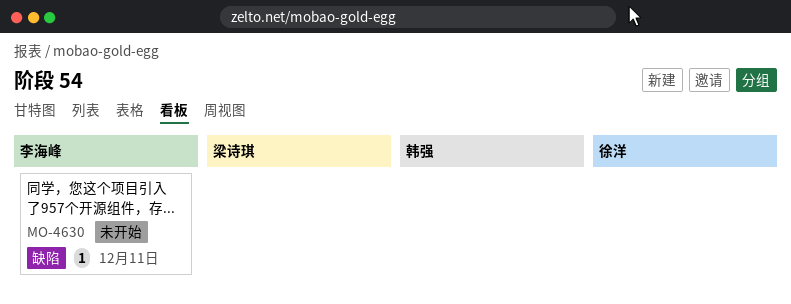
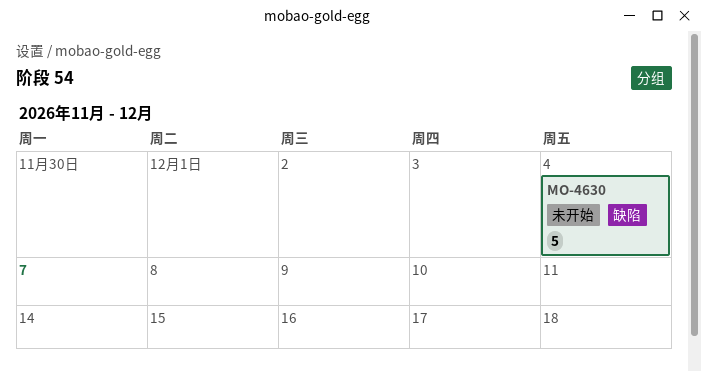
MO-4630, estimate: 1 -> 5
MO-4630, due: Dec 11 -> Dec 4

